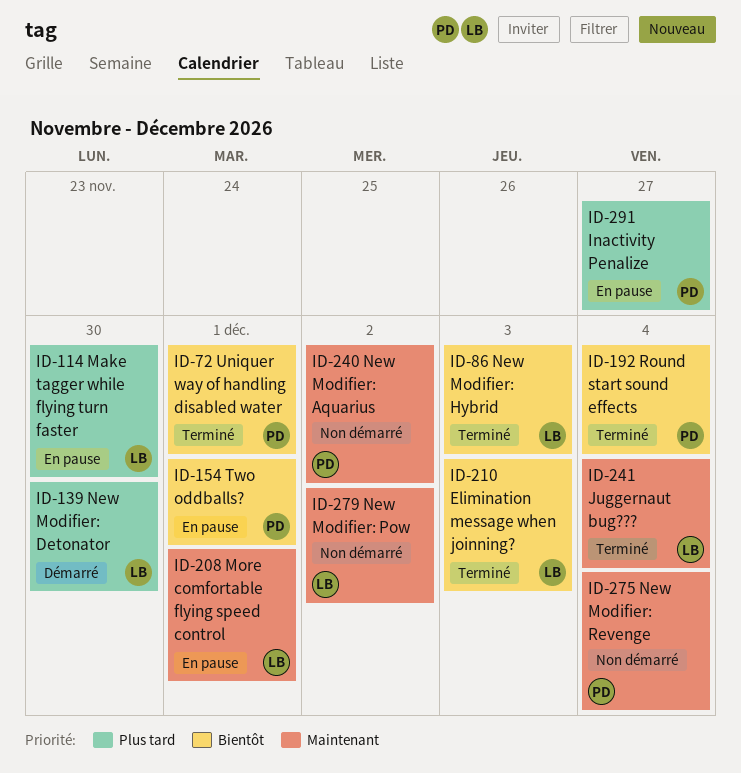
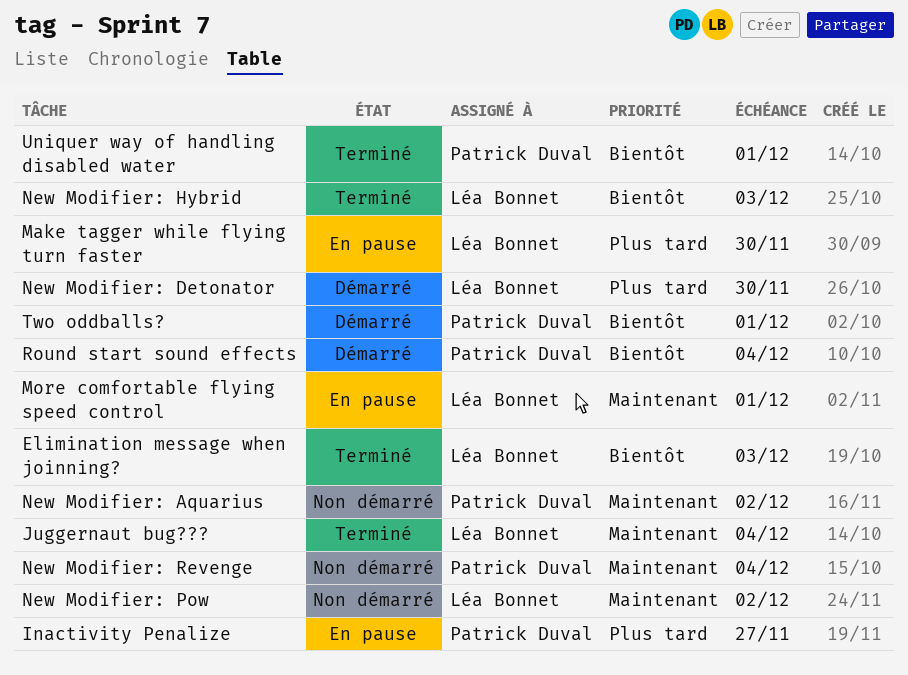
Round start sound effects, status: Terminé -> Démarré
Two oddballs?, status: En pause -> Démarré

